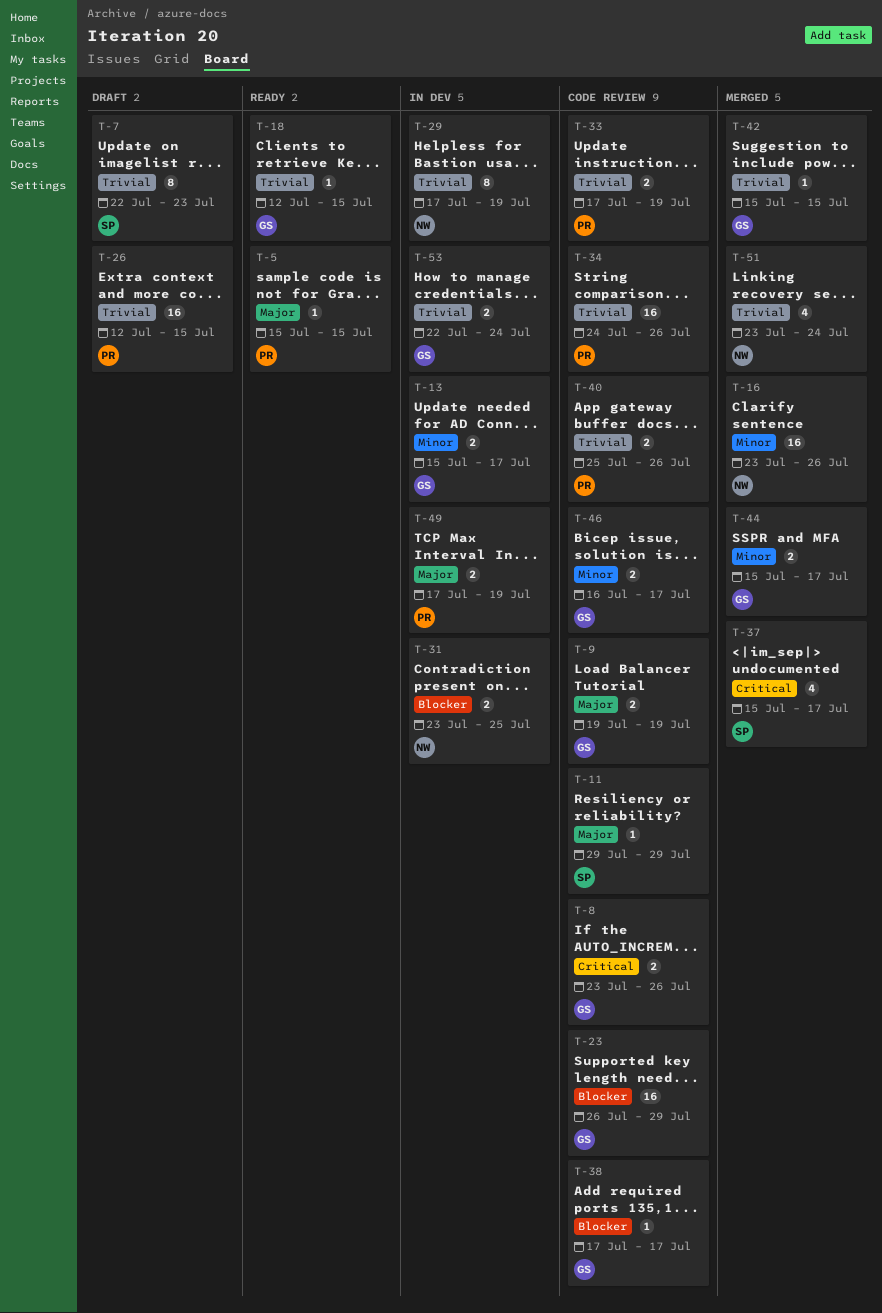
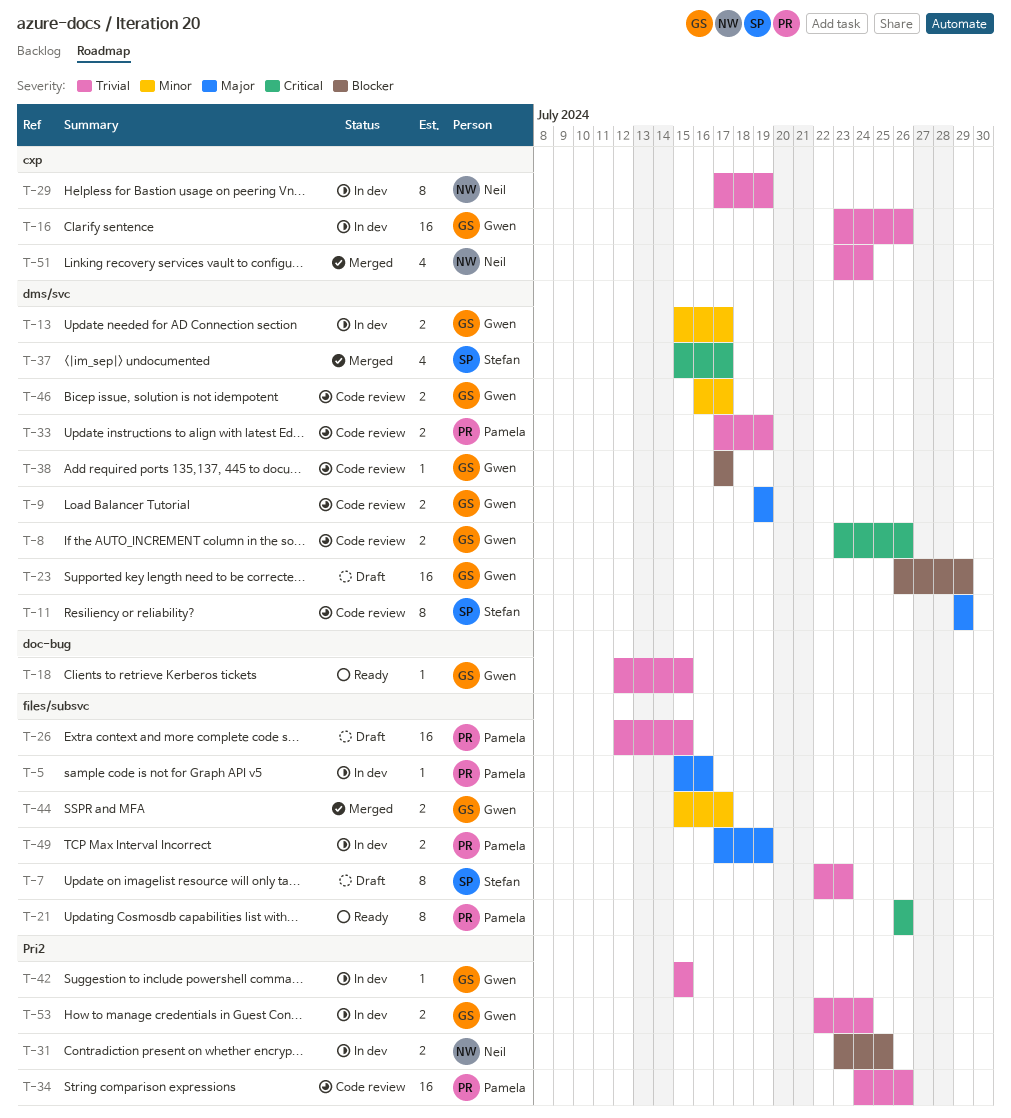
T-5, status: Ready -> In dev
T-5, due: Jul 15 -> Jul 16
T-11, estimate: 1 -> 8
T-16, status: Merged -> In dev
T-16, owner: Neil -> Gwen
T-16, priority: Minor -> Trivial
T-21: none -> present
T-23, status: Code review -> Draft
T-40: present -> none
T-42, status: Merged -> In dev

